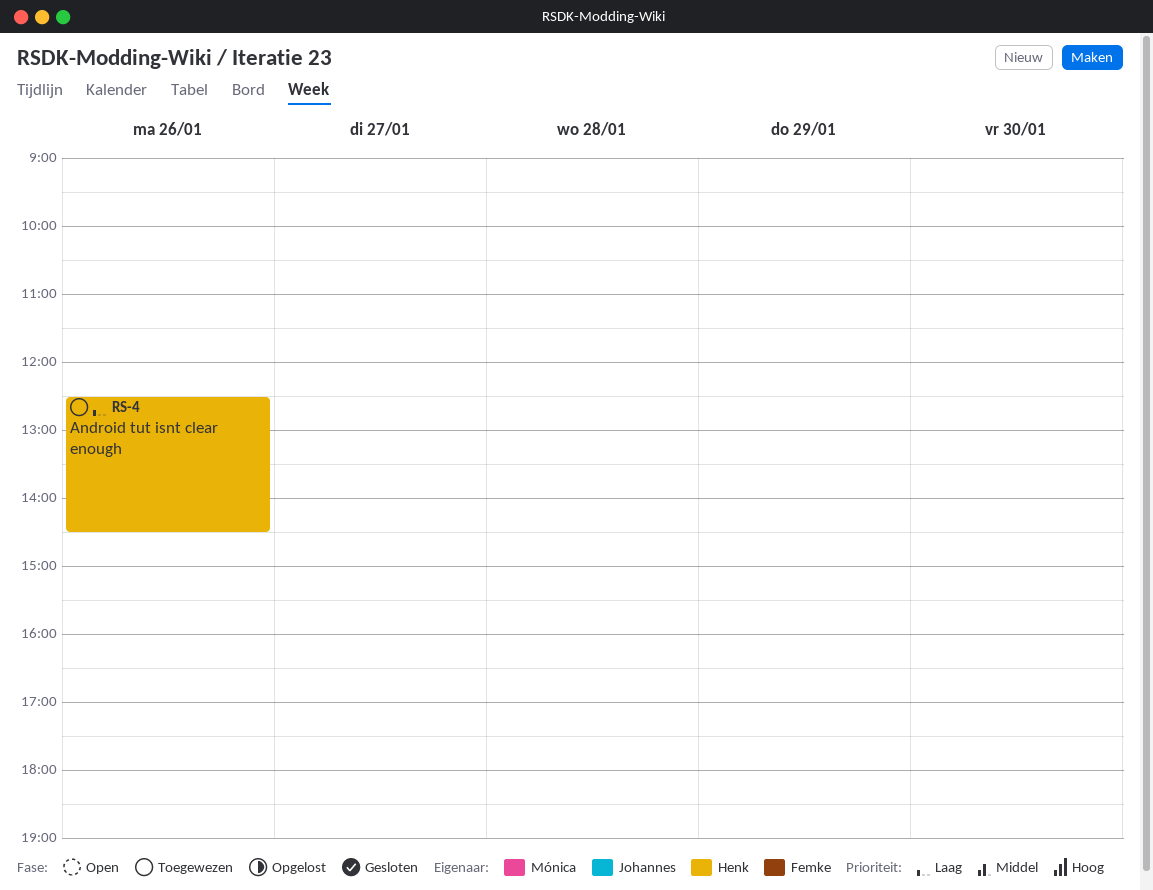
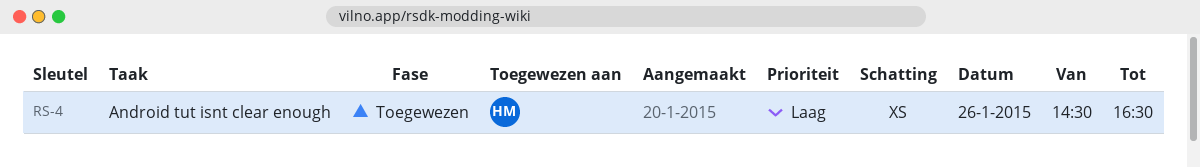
RS-4, begins: 12:30 -> 14:30
RS-4, ends: 14:30 -> 16:30

